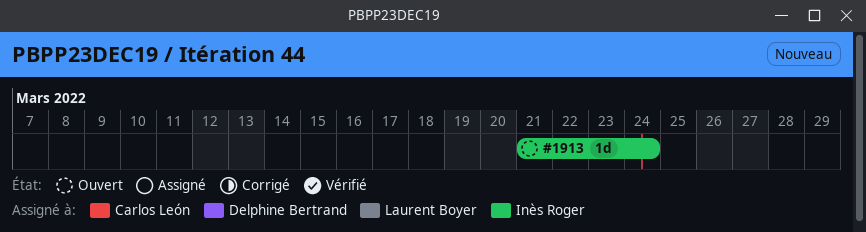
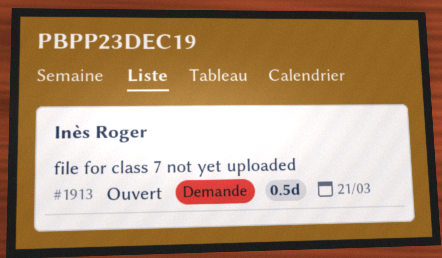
#1913, estimate: 1d -> 0.5d
#1913, due: Mar 24 -> Mar 21

